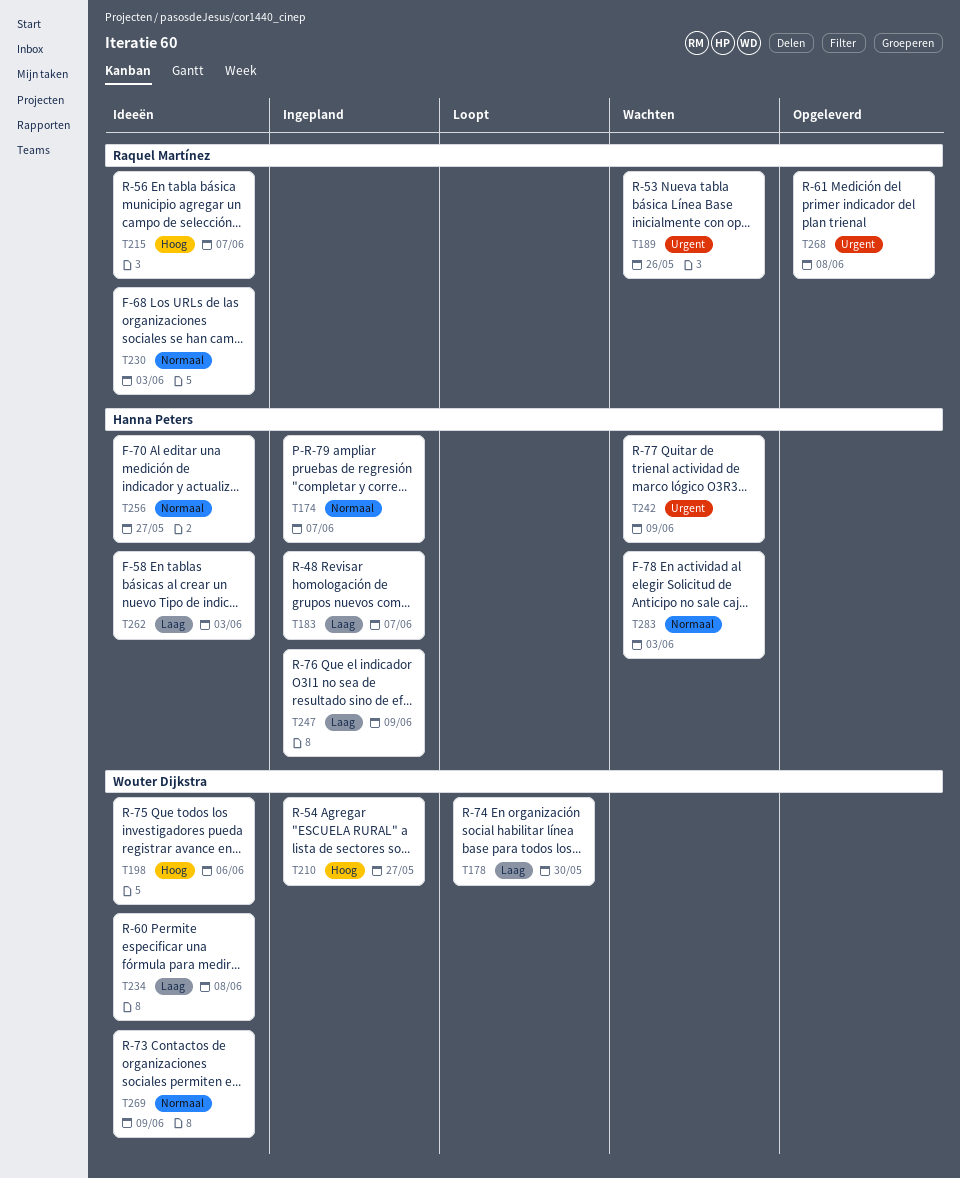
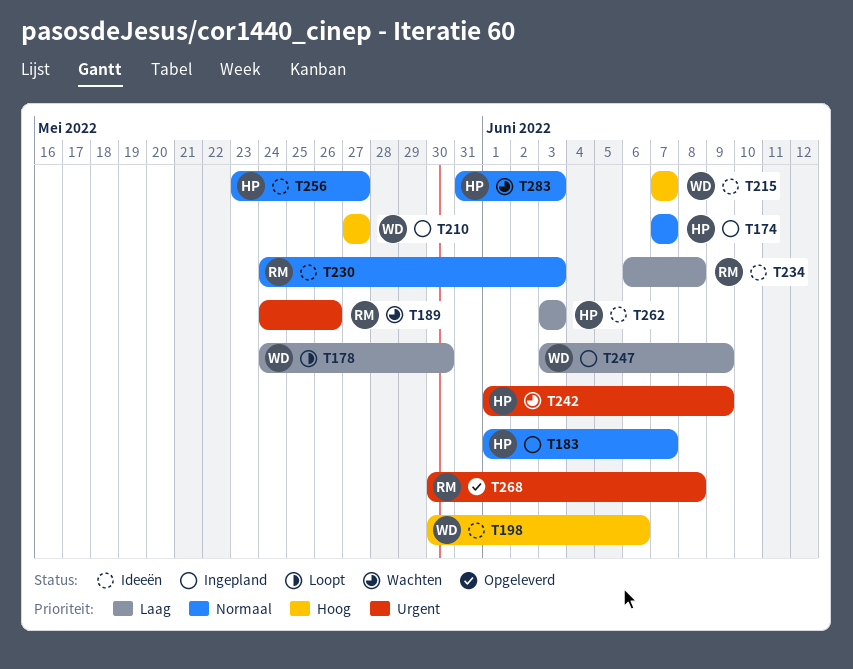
T183, priority: Laag -> Normaal
T215, owner: Raquel Martínez -> Wouter Dijkstra
T234, owner: Wouter Dijkstra -> Raquel Martínez
T247, owner: Hanna Peters -> Wouter Dijkstra
T269: present -> none

